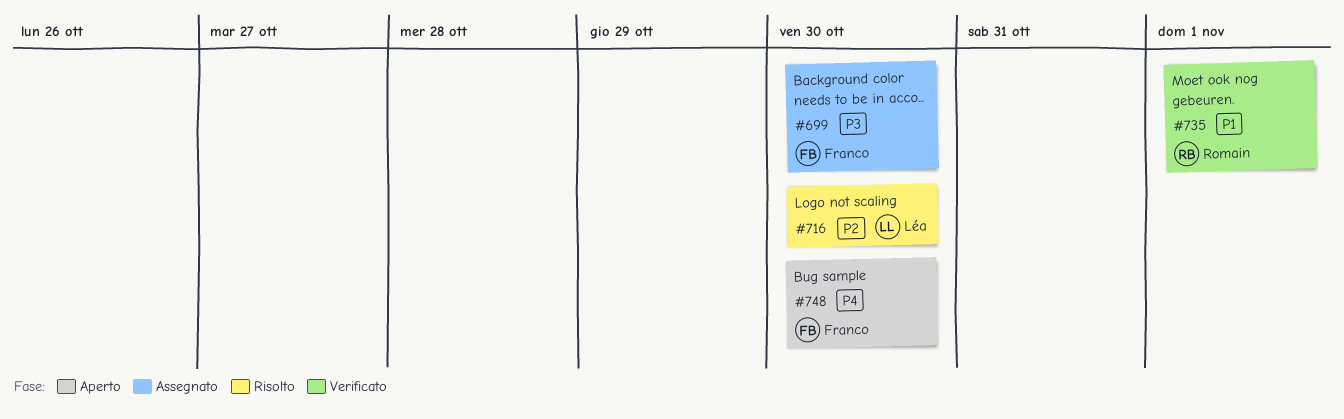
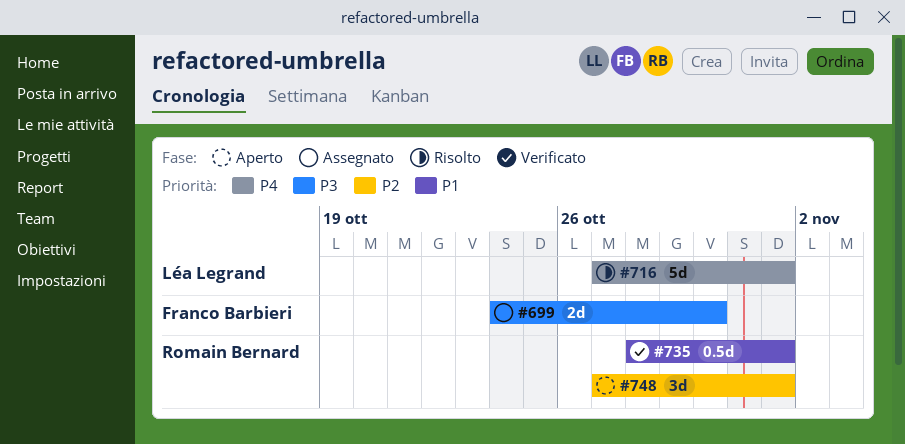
#716, priority: P2 -> P4
#716, due: Oct 30 -> Nov 1
#748, owner: Franco Barbieri -> Romain Bernard
#748, priority: P4 -> P2
#748, due: Oct 30 -> Nov 1

